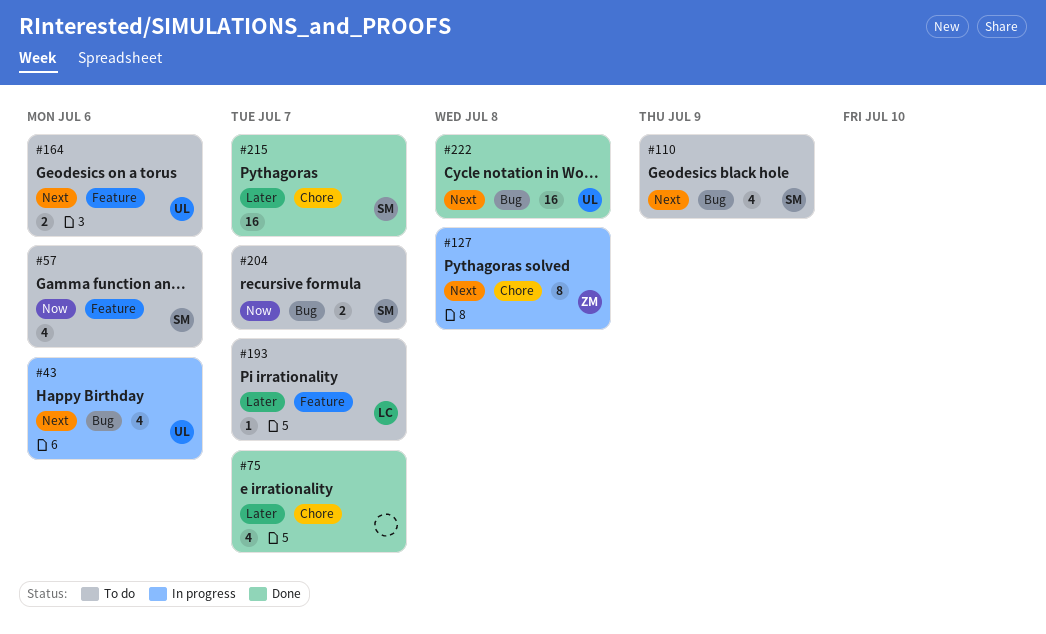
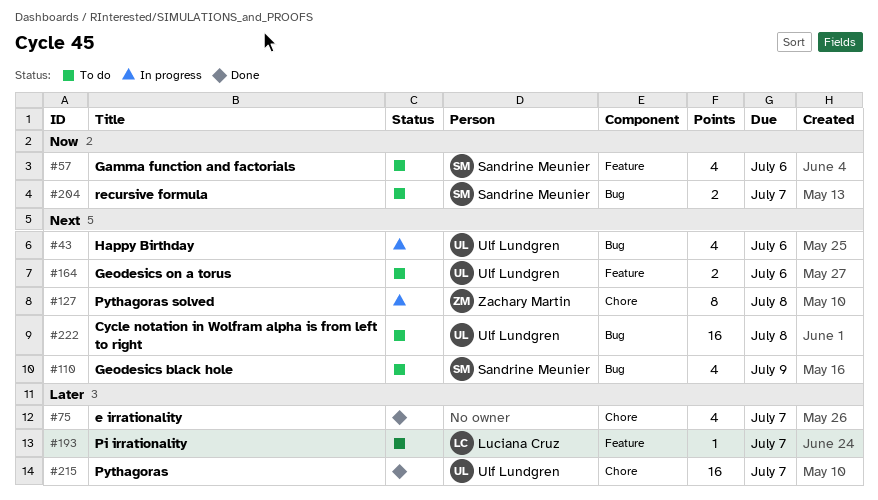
#215, owner: Sandrine Meunier -> Ulf Lundgren
#222, status: Done -> To do

